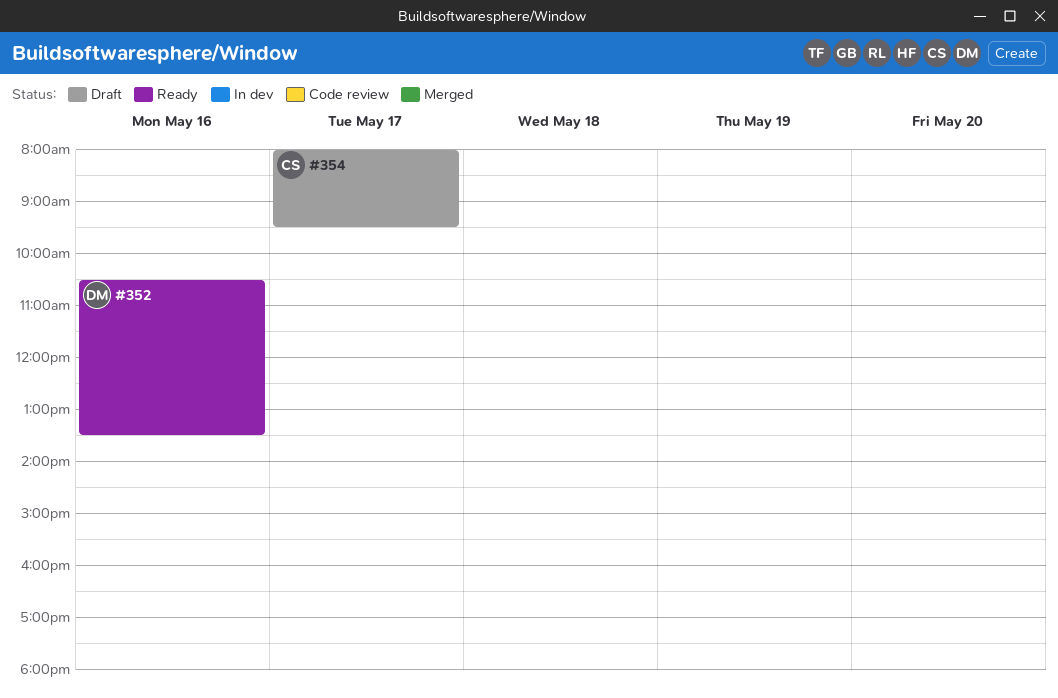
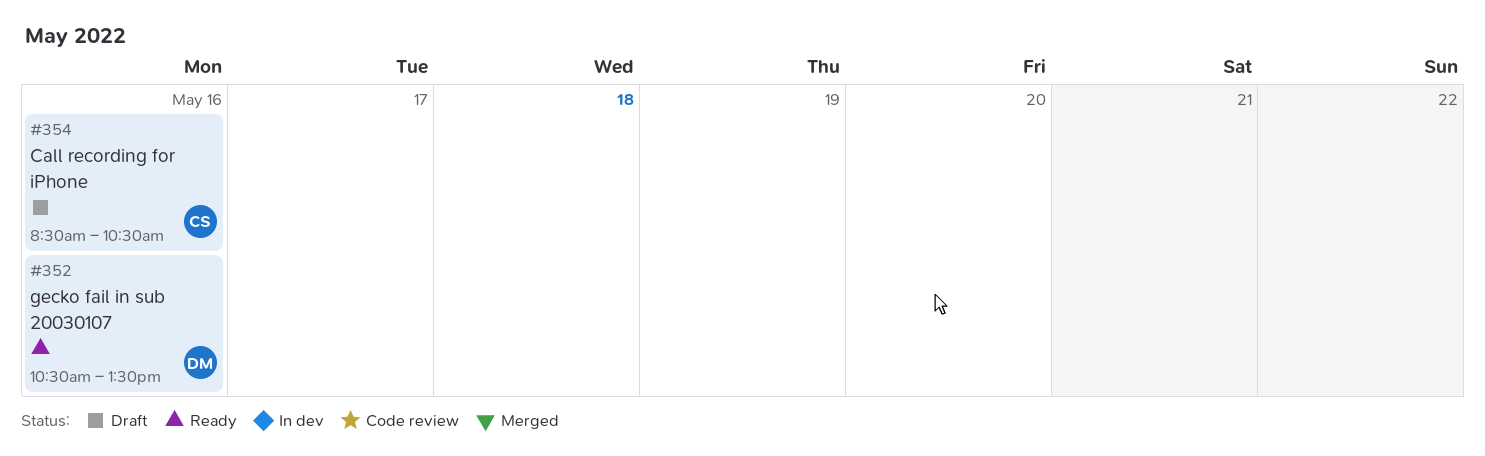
#354, day: May 17 -> May 16
#354, begins: 08:00 -> 08:30
#354, ends: 09:30 -> 10:30

